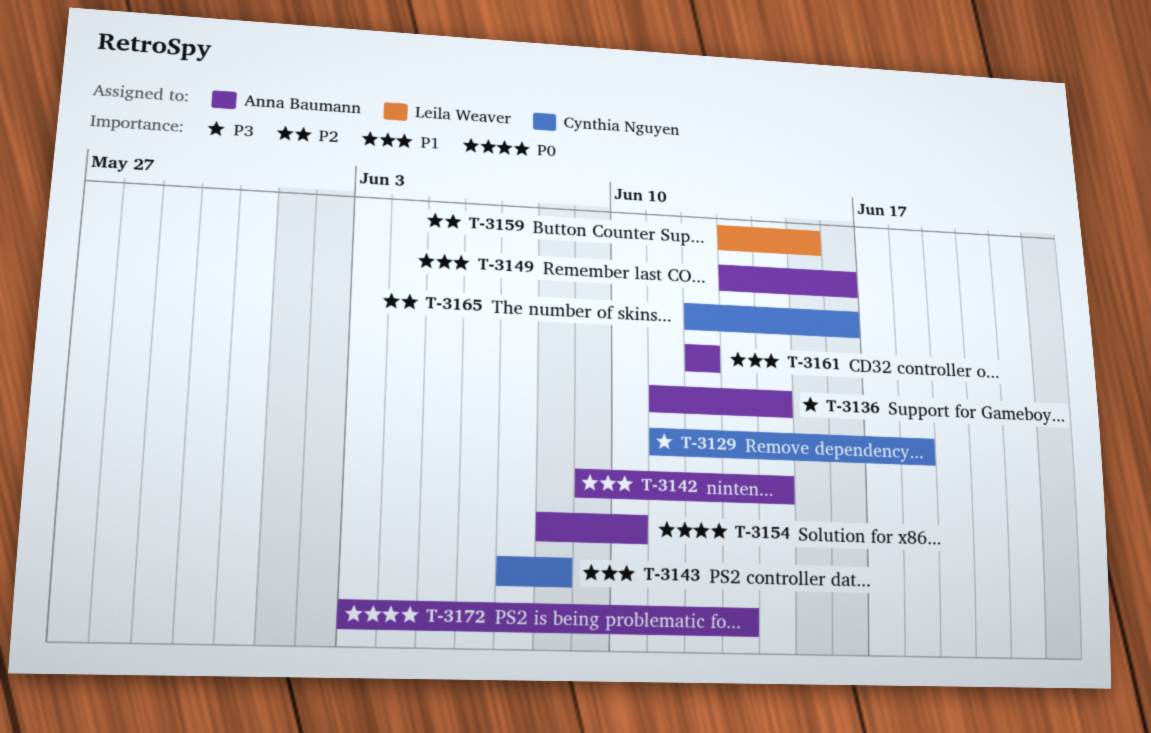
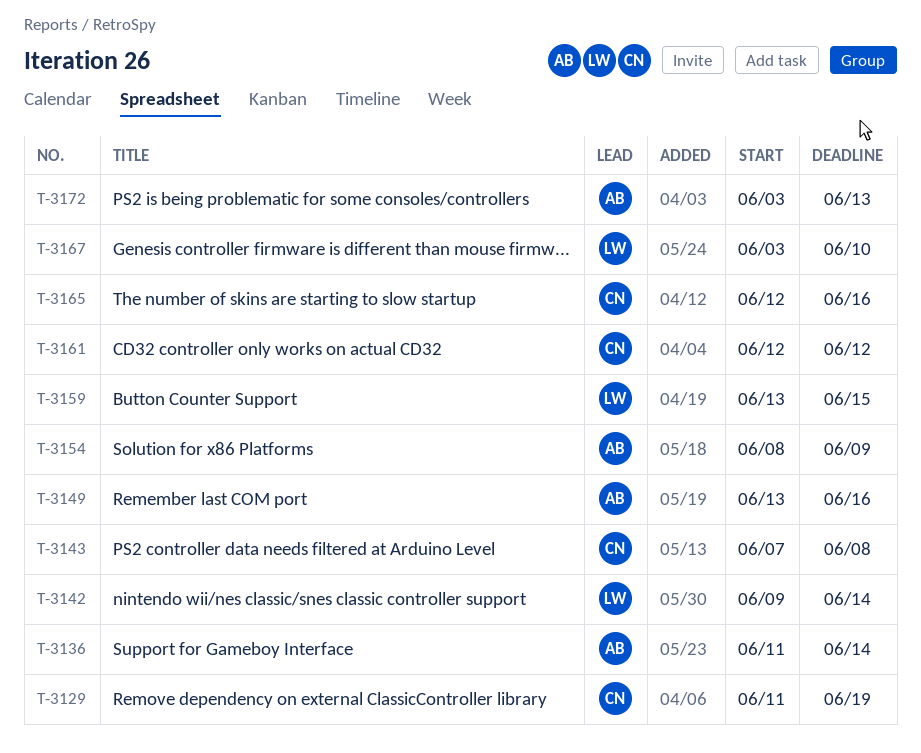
T-3129, due: Jun 18 -> Jun 19
T-3142, owner: Anna Baumann -> Leila Weaver
T-3154, due: Jun 10 -> Jun 9
T-3161, owner: Anna Baumann -> Cynthia Nguyen
T-3167: none -> present

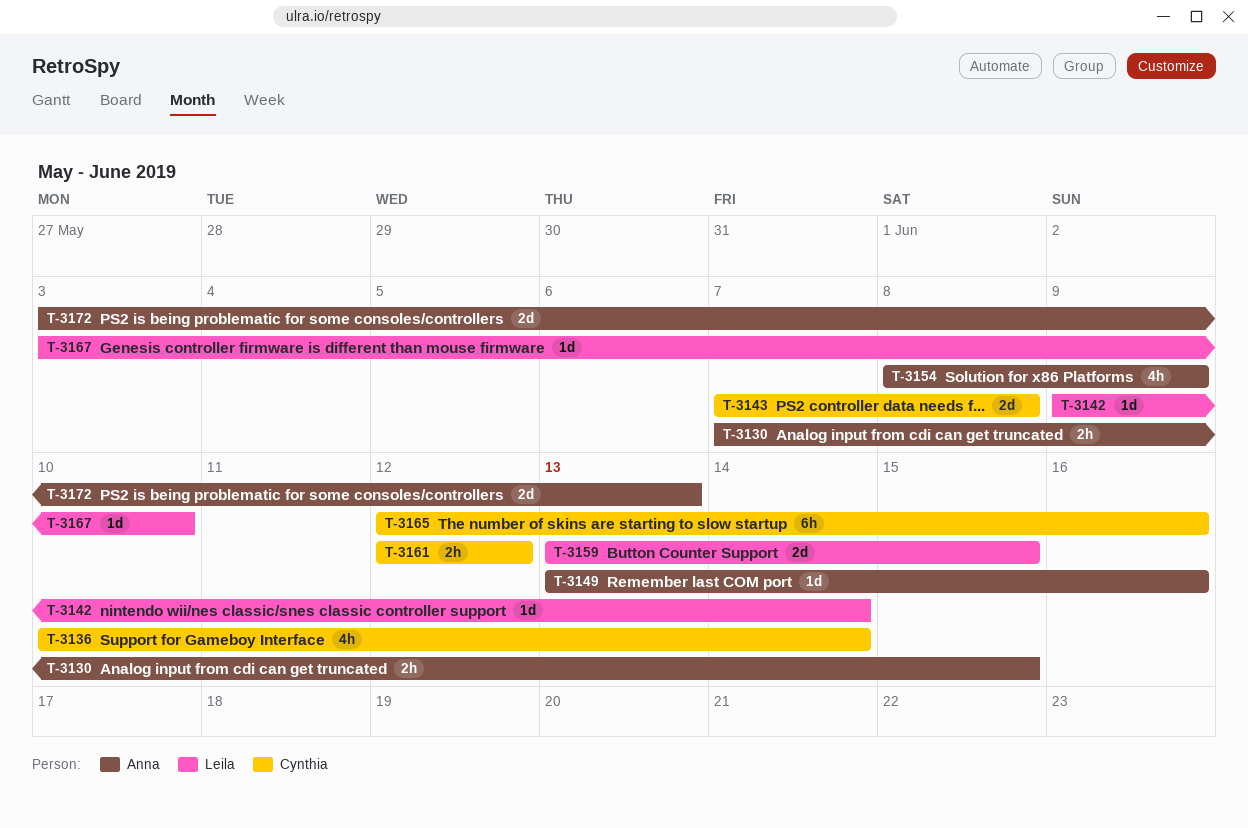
T-3129: present -> none
T-3130: none -> present
T-3136, owner: Anna -> Cynthia
T-3136, start: Jun 11 -> Jun 10

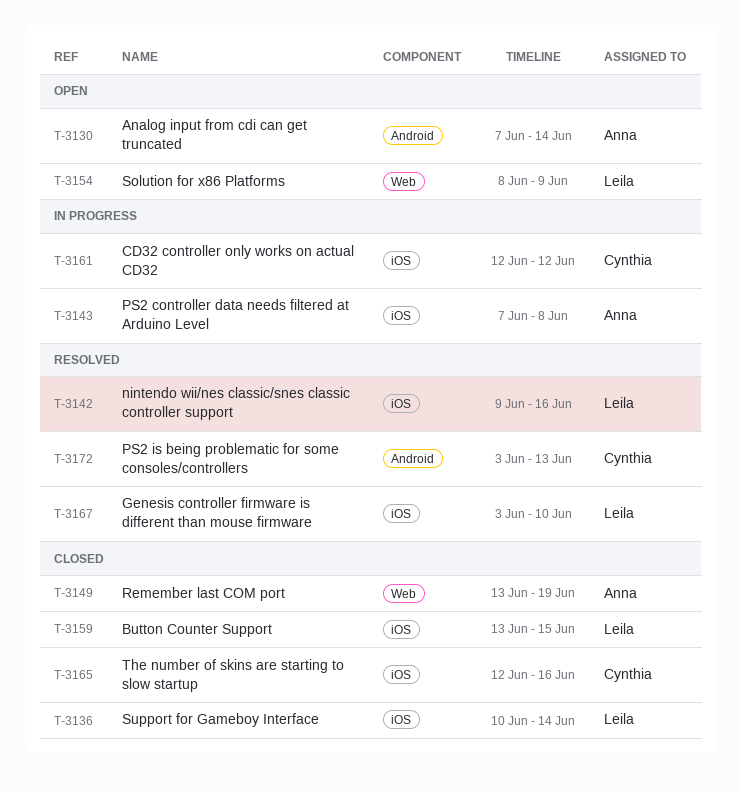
T-3130, due: Jun 15 -> Jun 14
T-3136, owner: Cynthia -> Leila
T-3142, due: Jun 14 -> Jun 16
T-3143, owner: Cynthia -> Anna
T-3149, due: Jun 16 -> Jun 19
T-3154, owner: Anna -> Leila
T-3172, owner: Anna -> Cynthia

